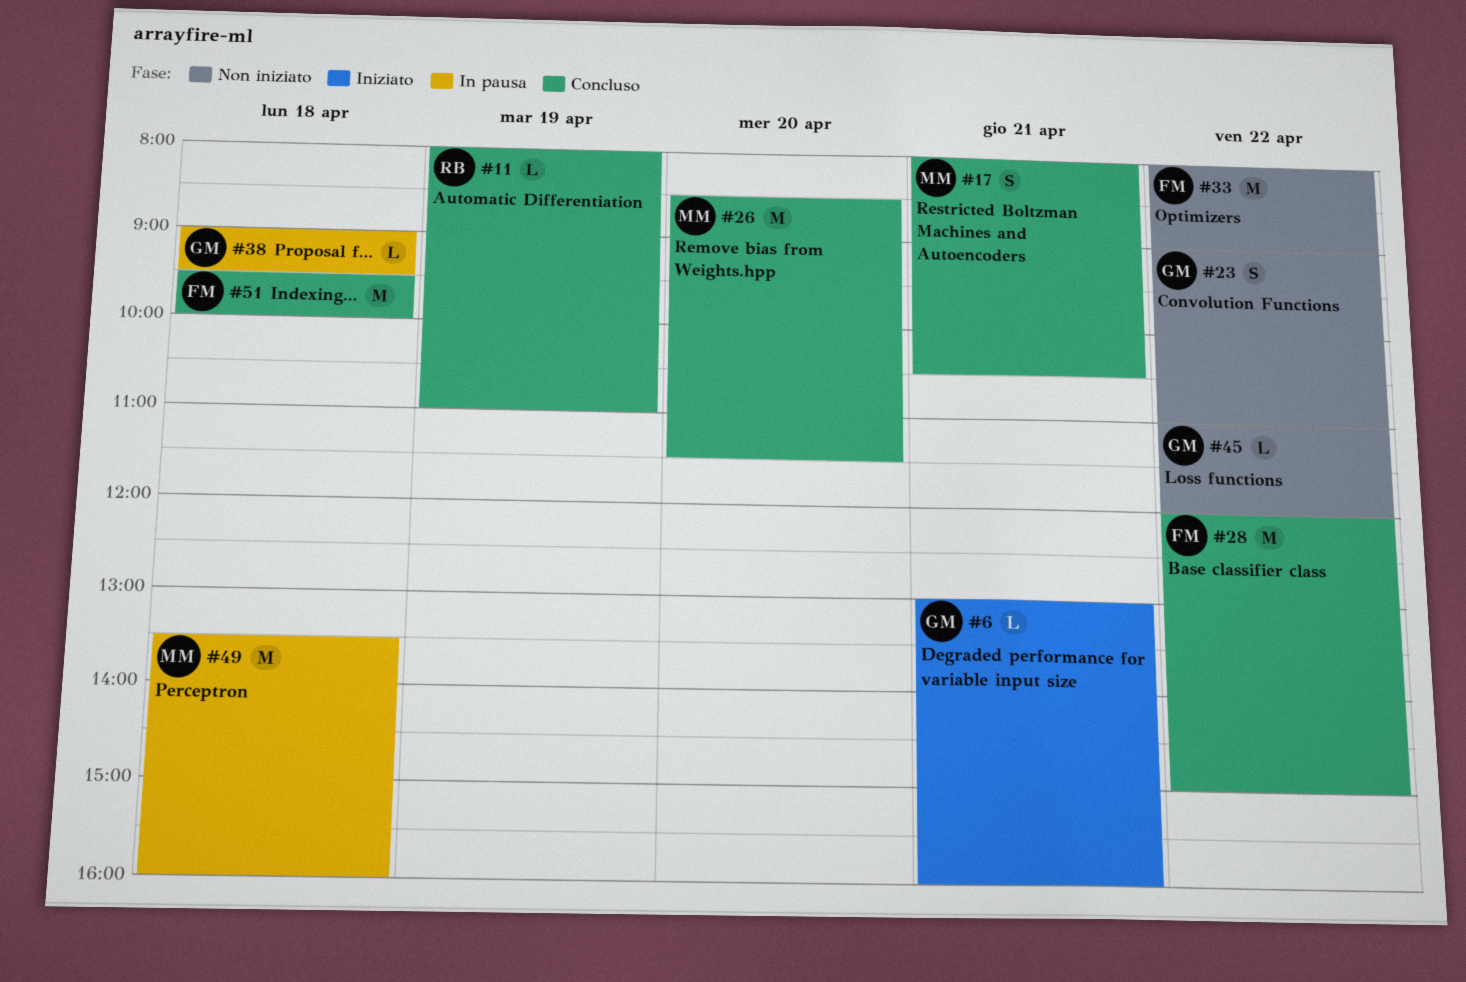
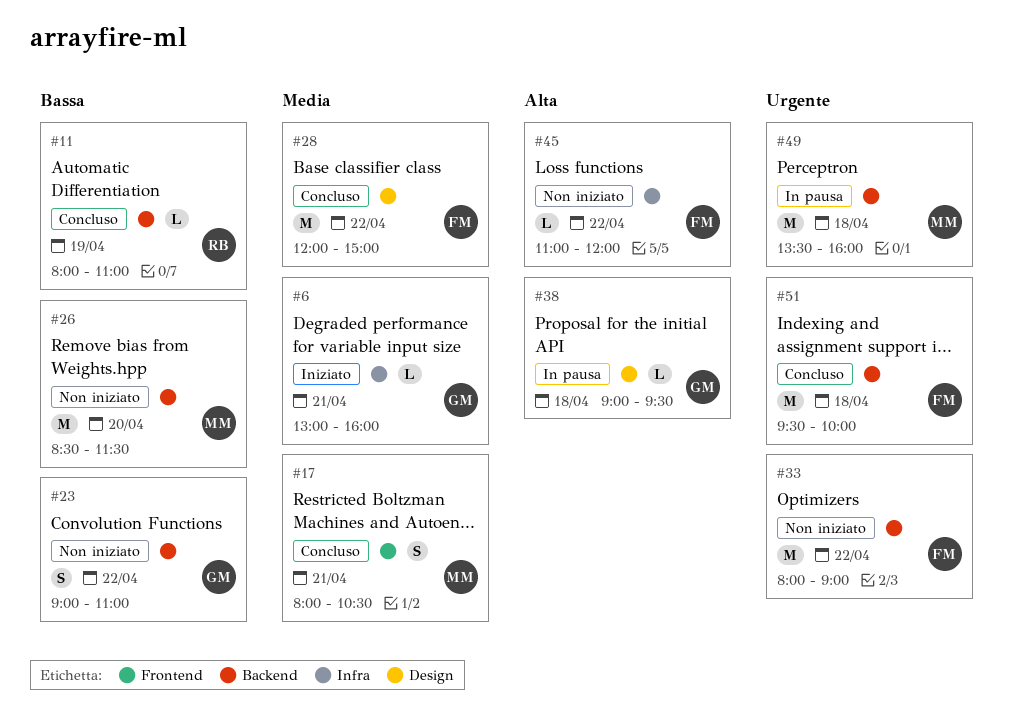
#26, status: Concluso -> Non iniziato
#45, owner: GM -> FM

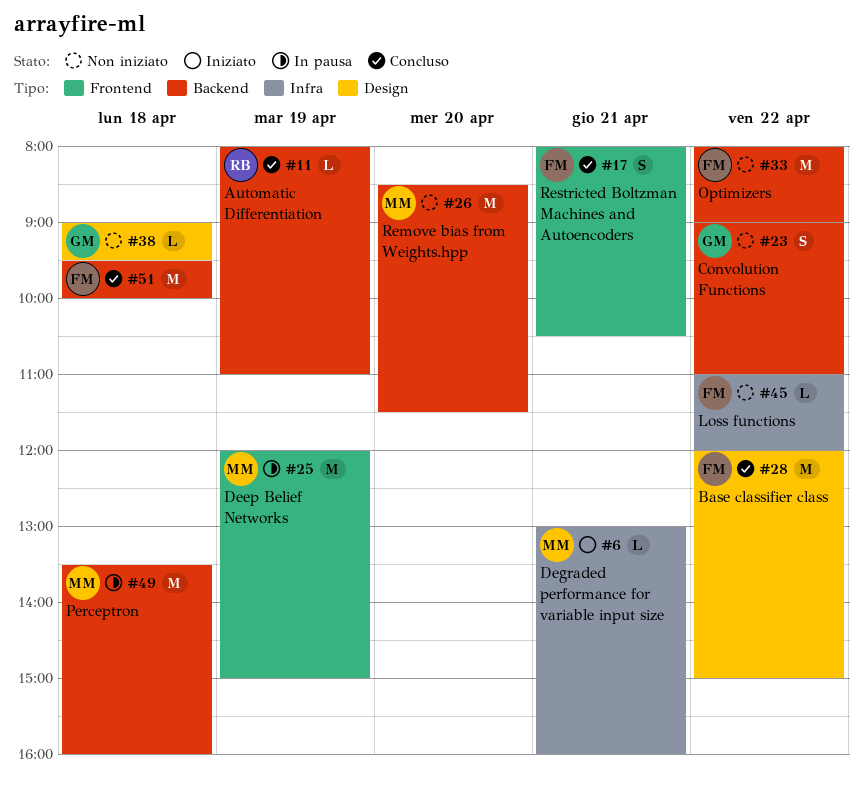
#6, owner: GM -> MM
#17, owner: MM -> FM
#25: none -> present
#38, status: In pausa -> Non iniziato

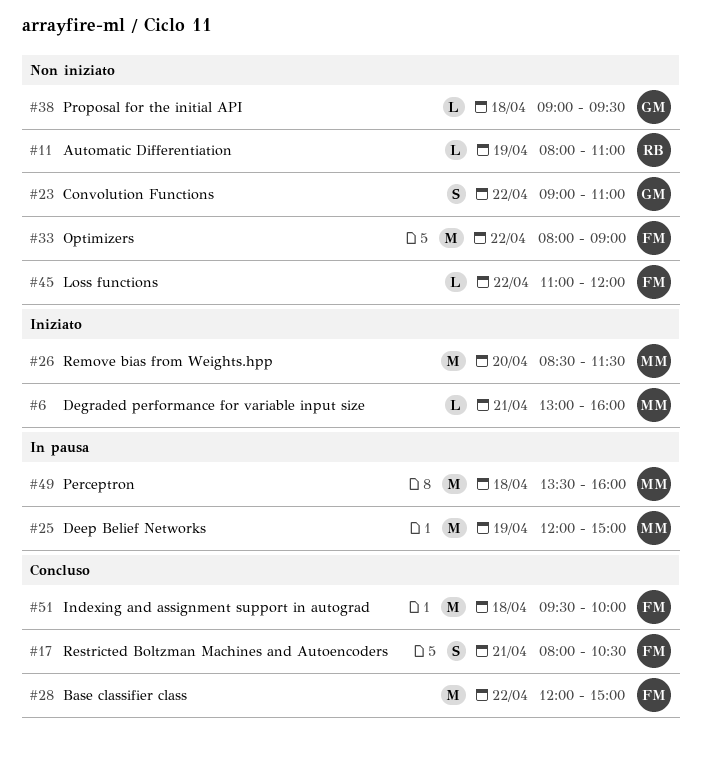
#11, status: Concluso -> Non iniziato
#26, status: Non iniziato -> Iniziato

